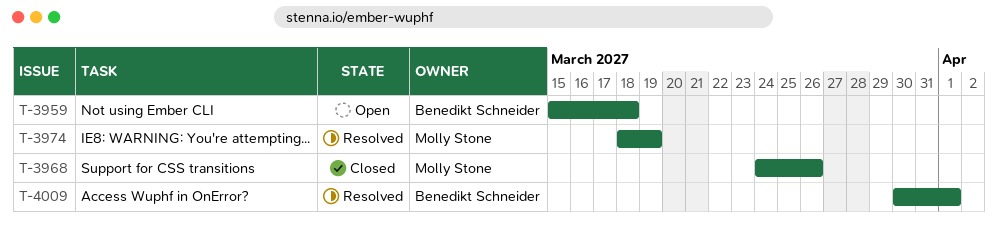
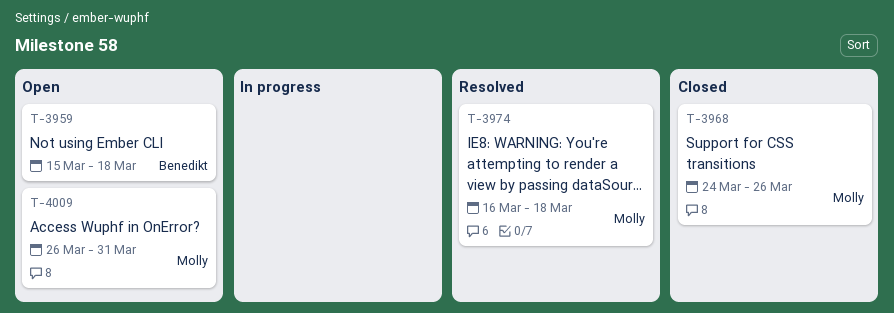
T-3974, start: Mar 18 -> Mar 16
T-3974, due: Mar 19 -> Mar 18
T-4009, status: Resolved -> Open
T-4009, owner: Benedikt Schneider -> Molly Stone
T-4009, start: Mar 30 -> Mar 26
T-4009, due: Apr 1 -> Mar 31

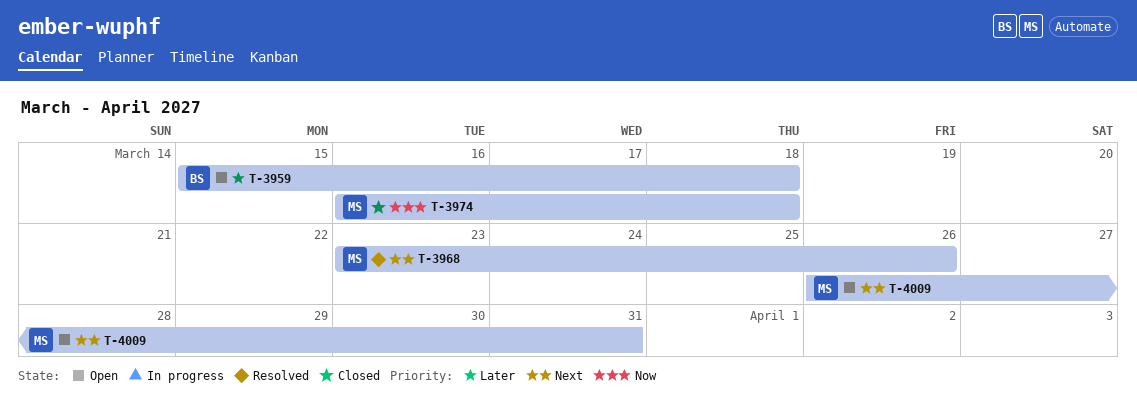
T-3968, status: Closed -> Resolved
T-3968, start: Mar 24 -> Mar 23
T-3974, status: Resolved -> Closed

